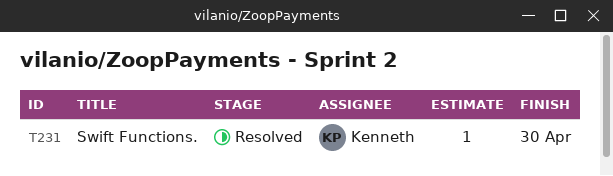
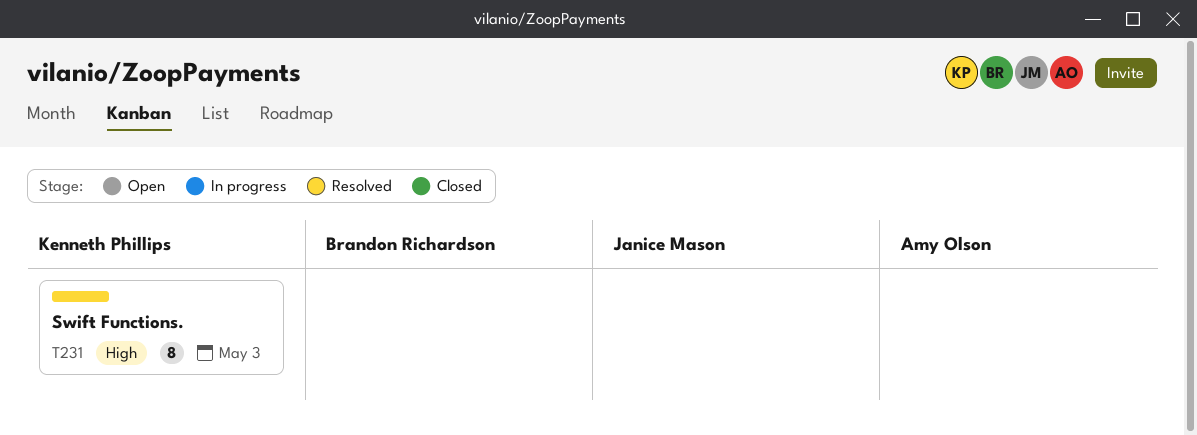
T231, estimate: 1 -> 8
T231, due: Apr 30 -> May 3

